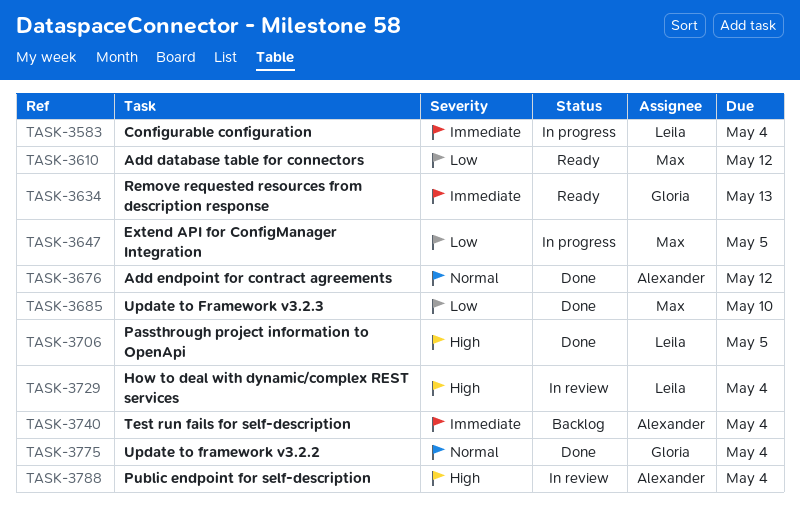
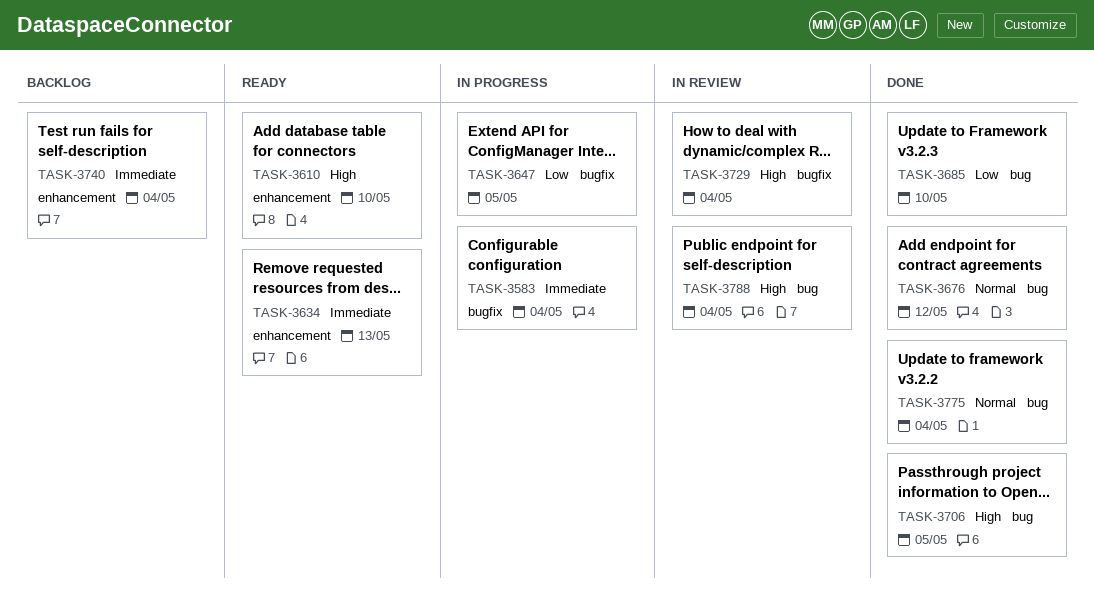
TASK-3610, priority: Low -> High
TASK-3610, due: May 12 -> May 10

